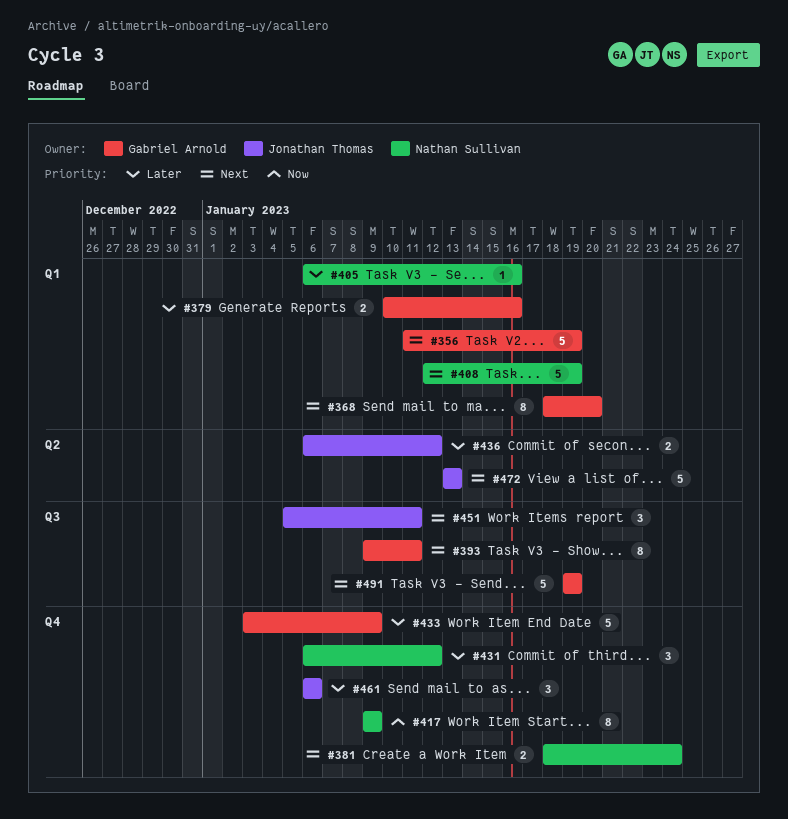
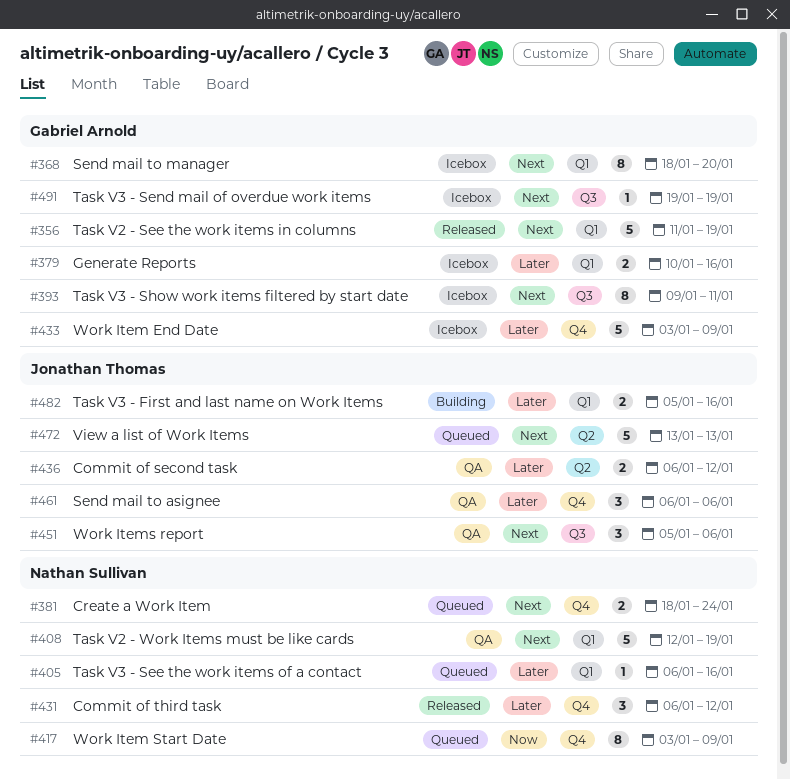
#417, start: Jan 9 -> Jan 3
#451, due: Jan 11 -> Jan 6
#482: none -> present
#491, estimate: 5 -> 1

